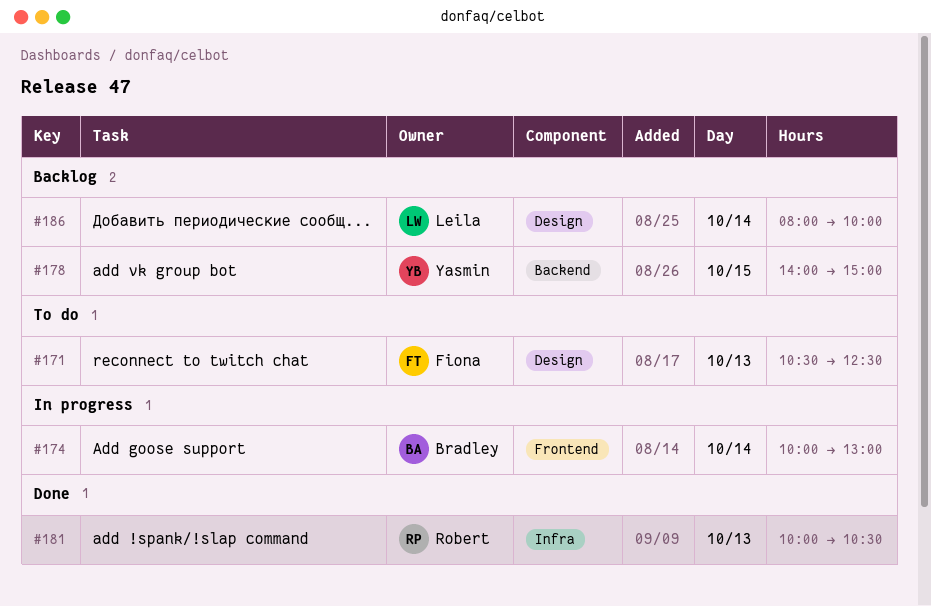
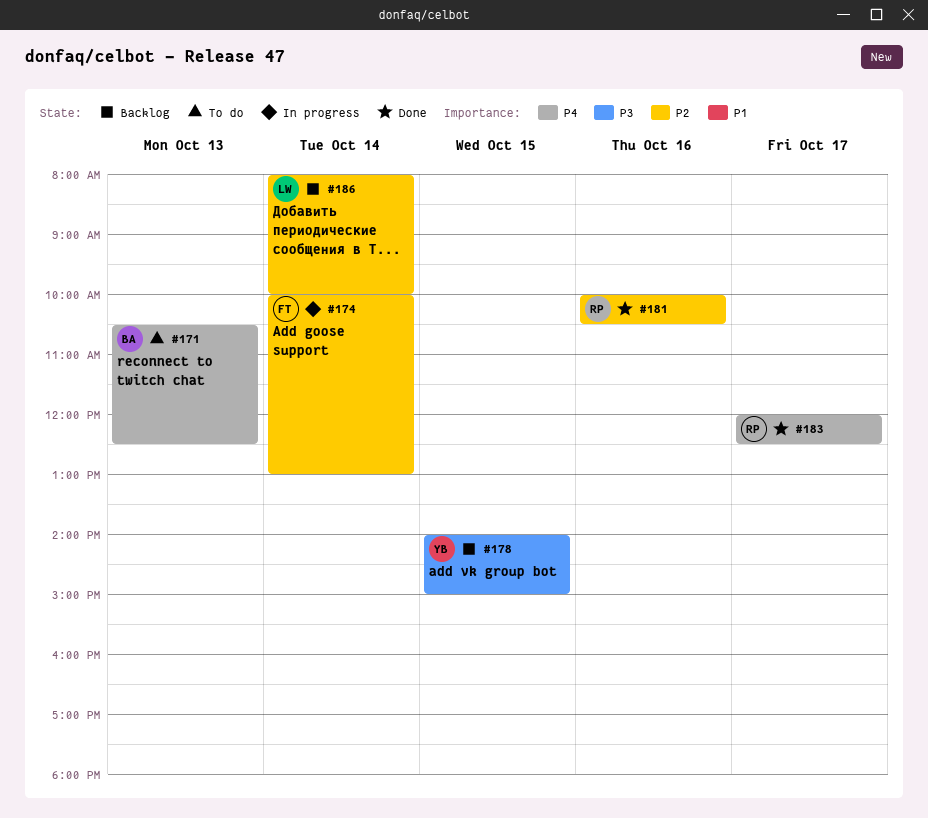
#171, owner: Fiona -> Bradley
#174, owner: Bradley -> Fiona
#181, day: Oct 13 -> Oct 16
#183: none -> present

